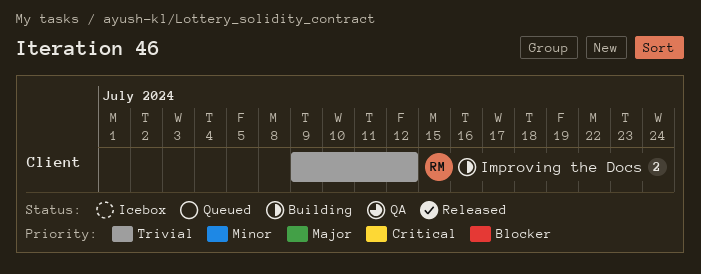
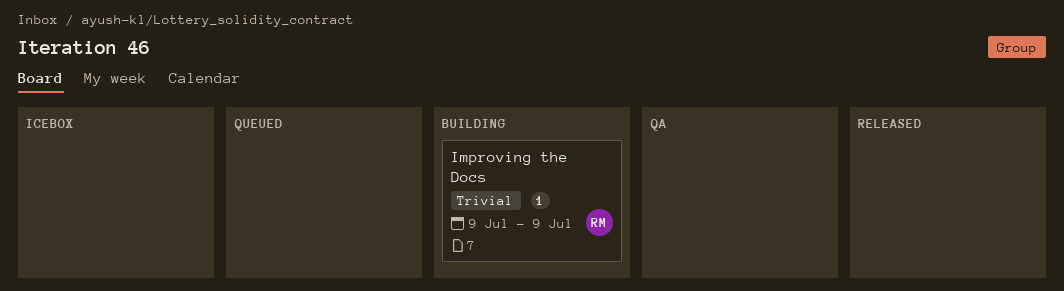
Improving the Docs, estimate: 2 -> 1
Improving the Docs, due: Jul 12 -> Jul 9

